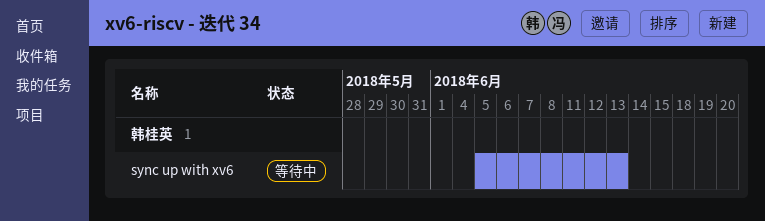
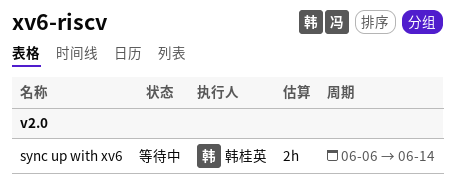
sync up with xv6, start: Jun 5 -> Jun 6
sync up with xv6, due: Jun 13 -> Jun 14

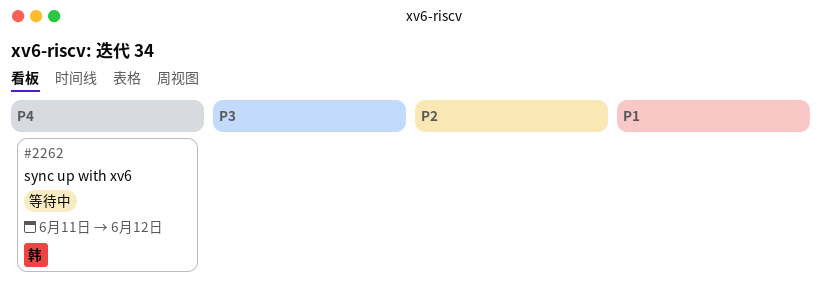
sync up with xv6, start: Jun 6 -> Jun 11
sync up with xv6, due: Jun 14 -> Jun 12

